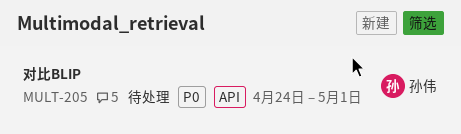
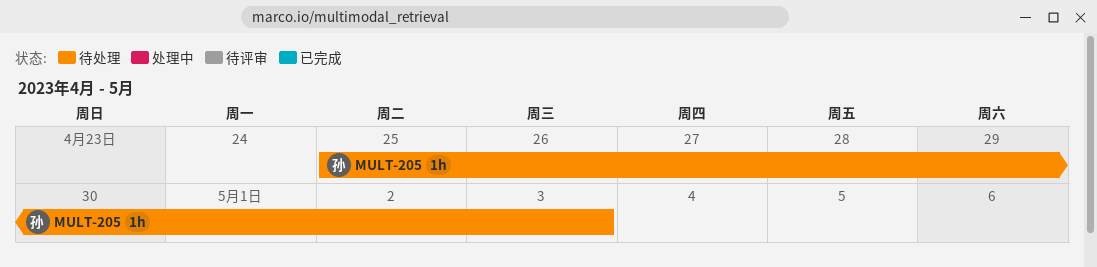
MULT-205, start: Apr 24 -> Apr 25
MULT-205, due: May 1 -> May 3

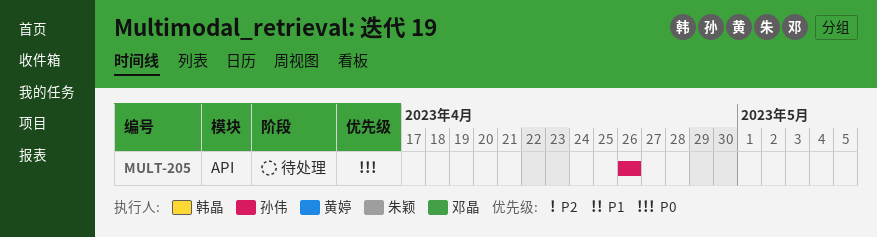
MULT-205, start: Apr 25 -> Apr 26
MULT-205, due: May 3 -> Apr 26

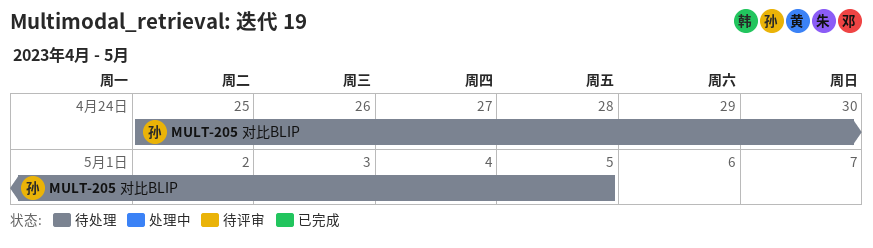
MULT-205, start: Apr 26 -> Apr 25
MULT-205, due: Apr 26 -> May 5

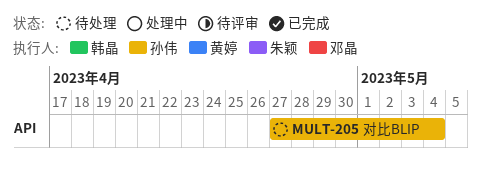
MULT-205, start: Apr 25 -> Apr 27
MULT-205, due: May 5 -> May 4

